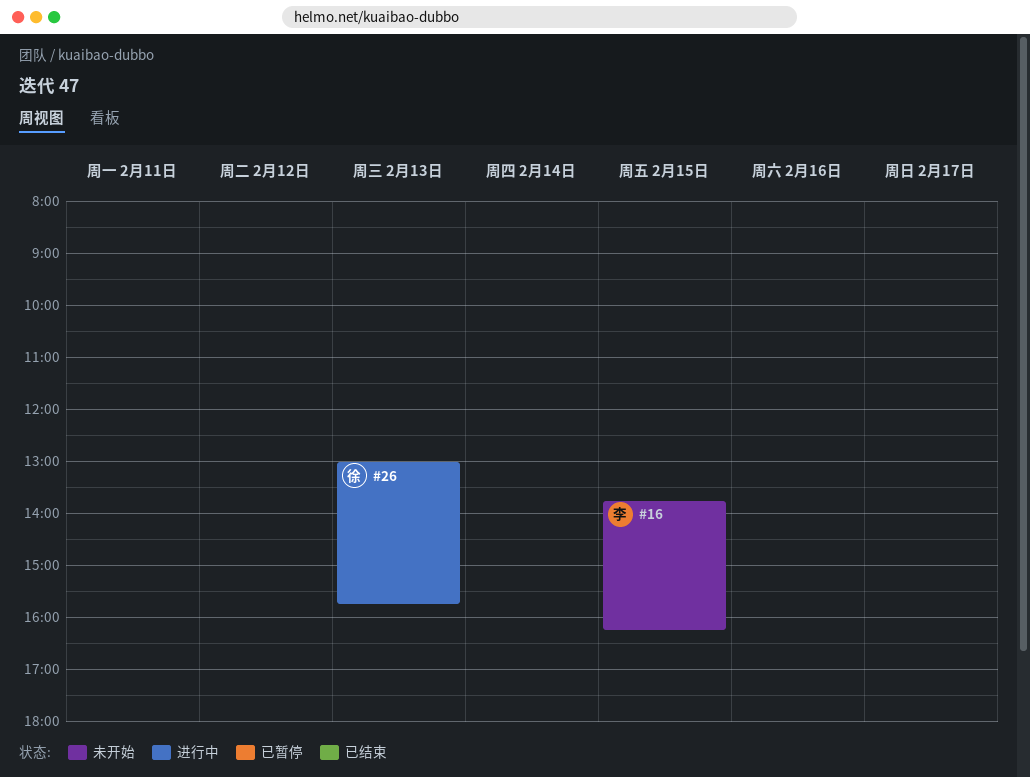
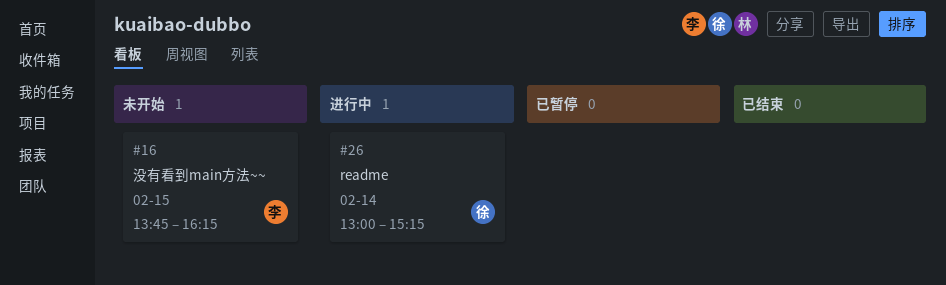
#26, day: Feb 13 -> Feb 14
#26, ends: 15:45 -> 15:15

